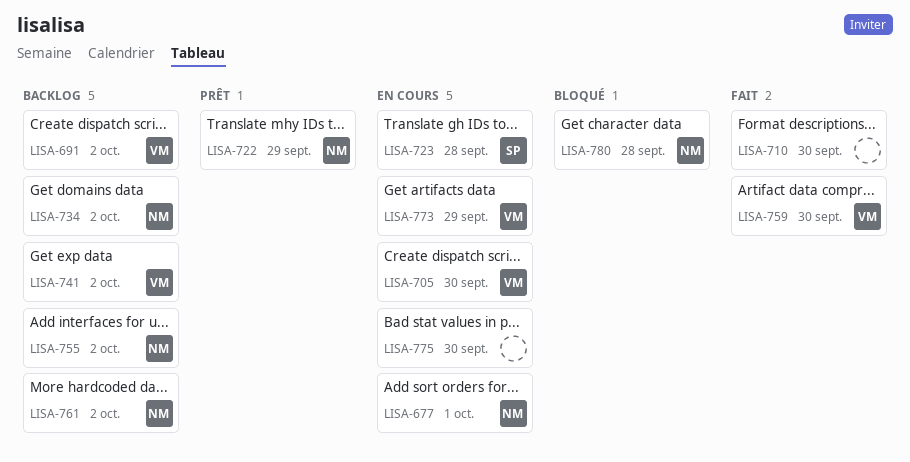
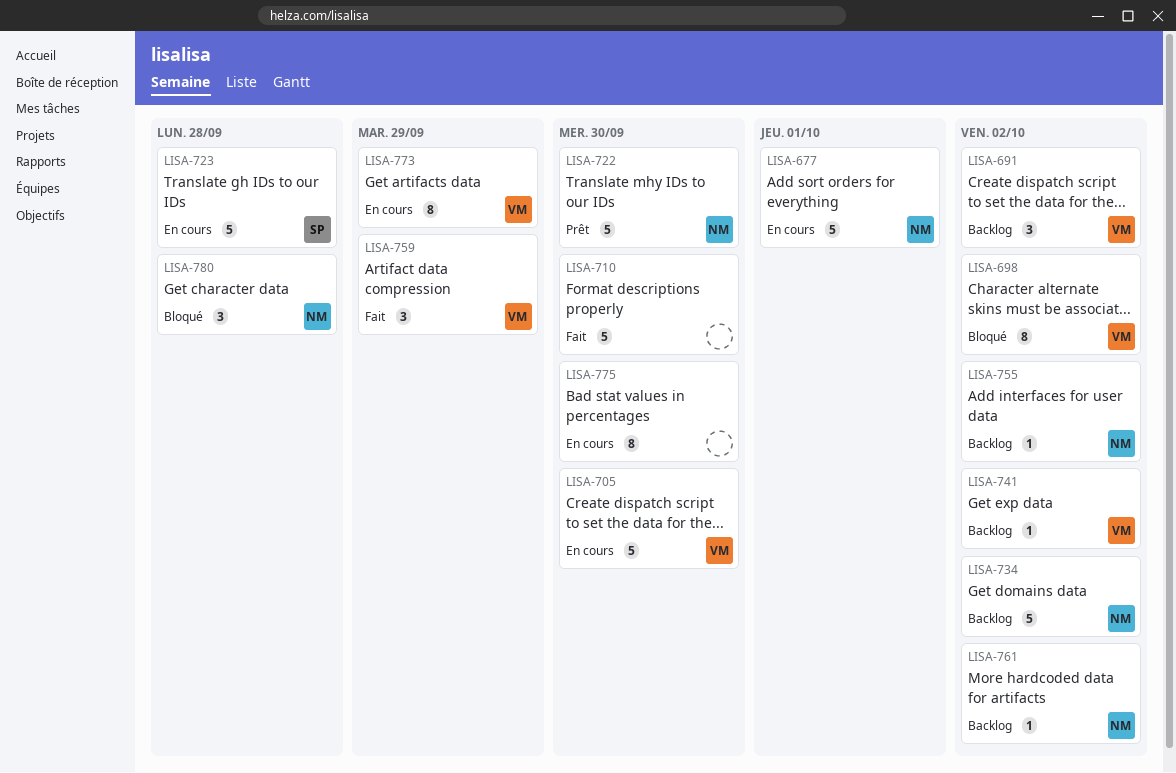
LISA-698: none -> present
LISA-722, due: Sep 29 -> Sep 30
LISA-759, due: Sep 30 -> Sep 29

